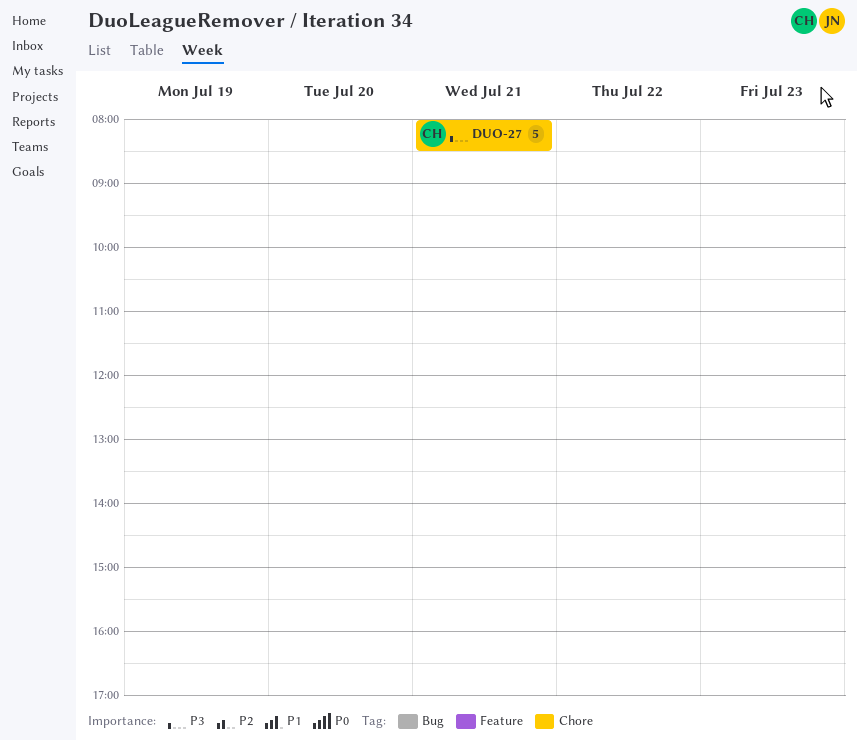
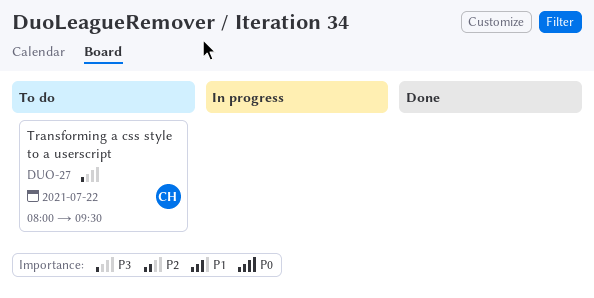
DUO-27, day: Jul 21 -> Jul 22
DUO-27, ends: 08:30 -> 09:30

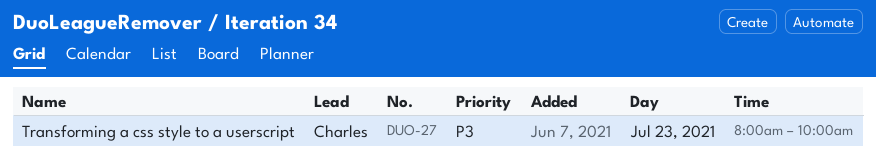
DUO-27, day: Jul 22 -> Jul 23
DUO-27, ends: 09:30 -> 10:00

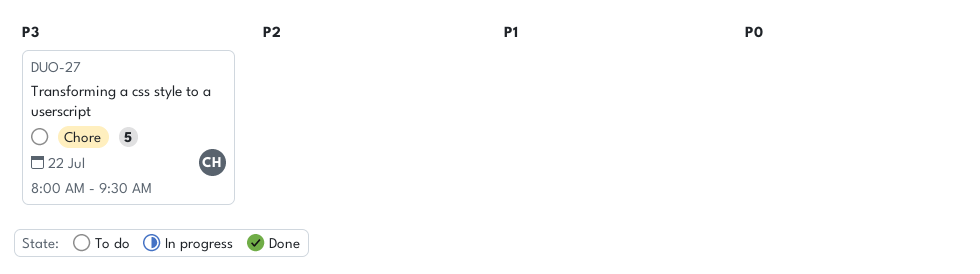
DUO-27, day: Jul 23 -> Jul 22
DUO-27, ends: 10:00 -> 09:30

